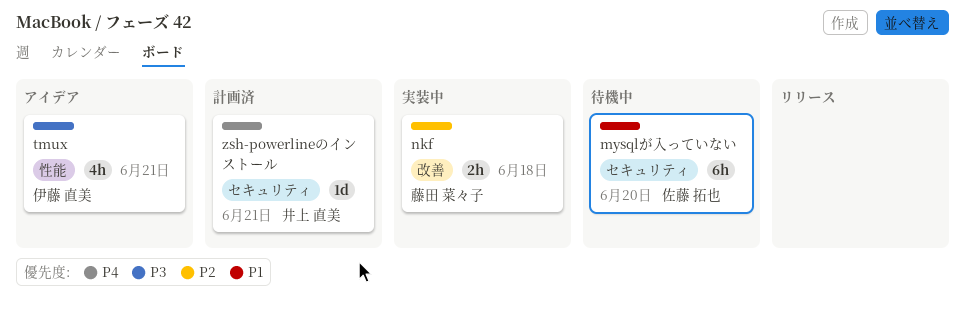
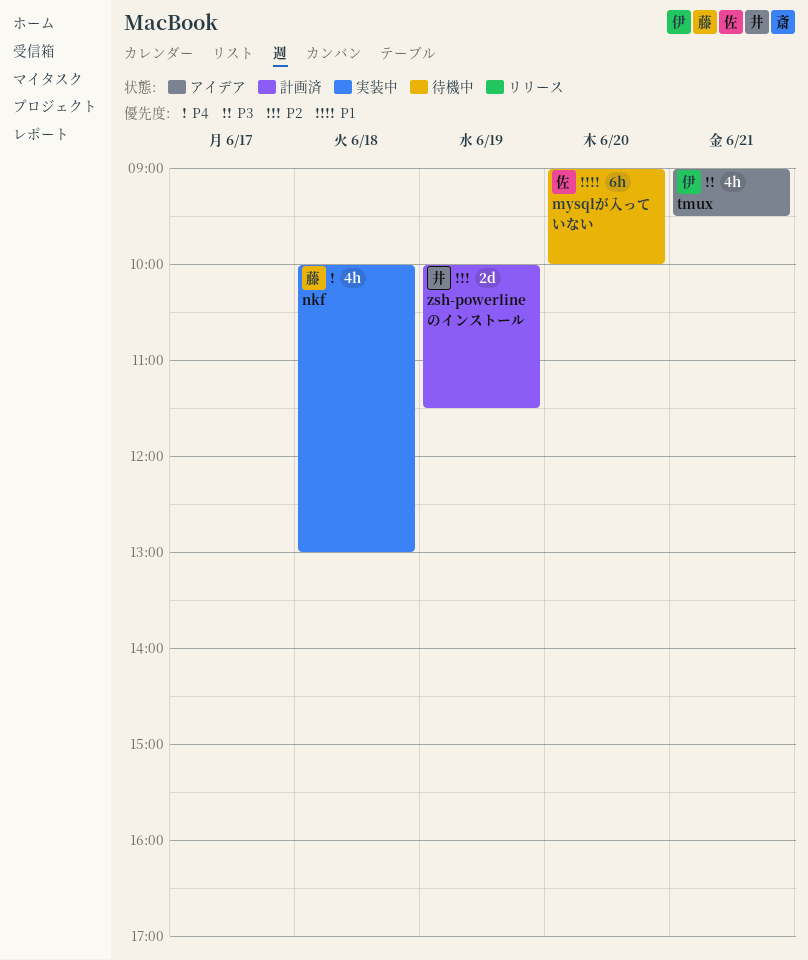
nkf, priority: P2 -> P4
nkf, estimate: 2h -> 4h
zsh-powerlineのインストール, priority: P4 -> P2
zsh-powerlineのインストール, estimate: 1d -> 2d
zsh-powerlineのインストール, day: Jun 21 -> Jun 19

